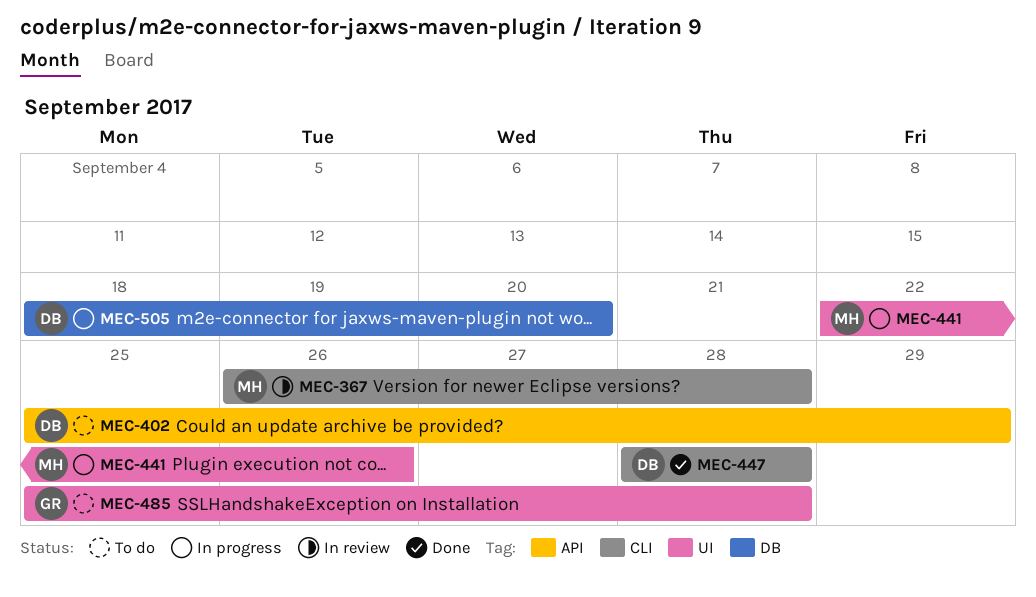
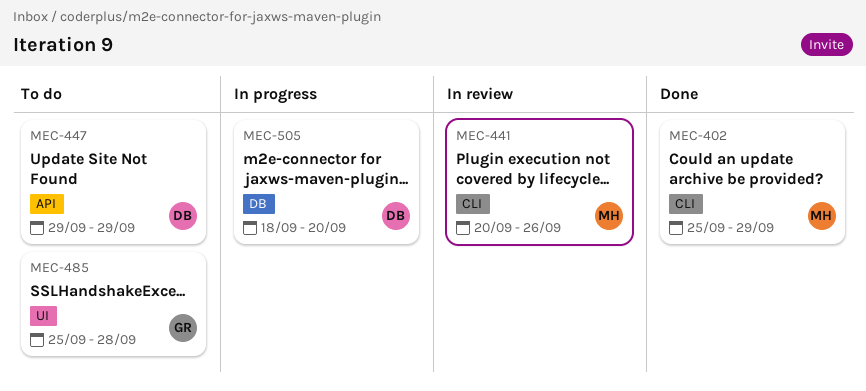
MEC-367: present -> none
MEC-402, status: To do -> Done
MEC-402, owner: DB -> MH
MEC-402, label: API -> CLI
MEC-441, status: In progress -> In review
MEC-441, label: UI -> CLI
MEC-441, start: Sep 22 -> Sep 20
MEC-447, status: Done -> To do
MEC-447, label: CLI -> API
MEC-447, start: Sep 28 -> Sep 29
MEC-447, due: Sep 28 -> Sep 29

